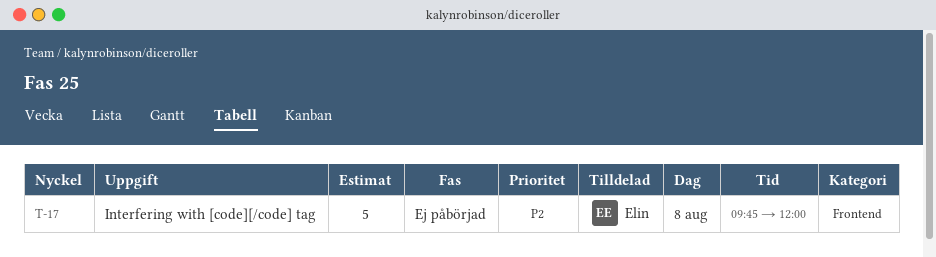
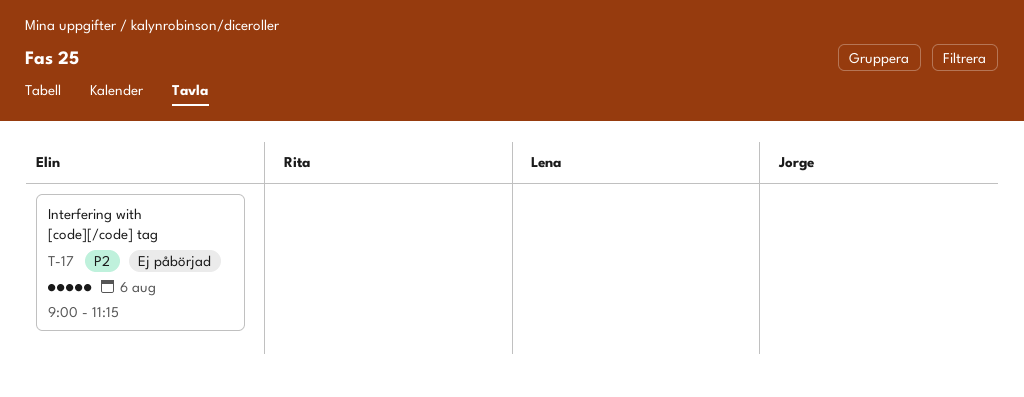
T-17, day: Aug 8 -> Aug 6
T-17, begins: 09:45 -> 09:00
T-17, ends: 12:00 -> 11:15

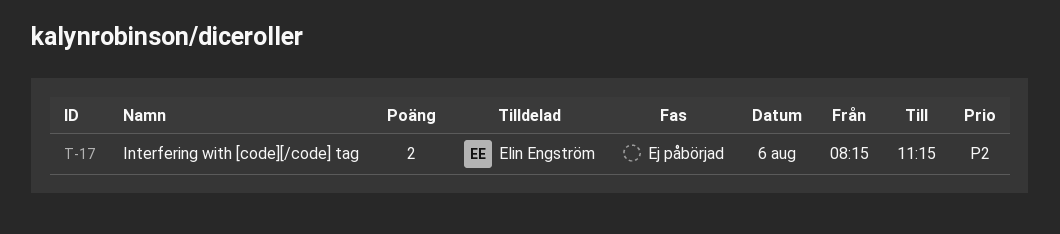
T-17, estimate: 5 -> 2
T-17, begins: 09:00 -> 08:15

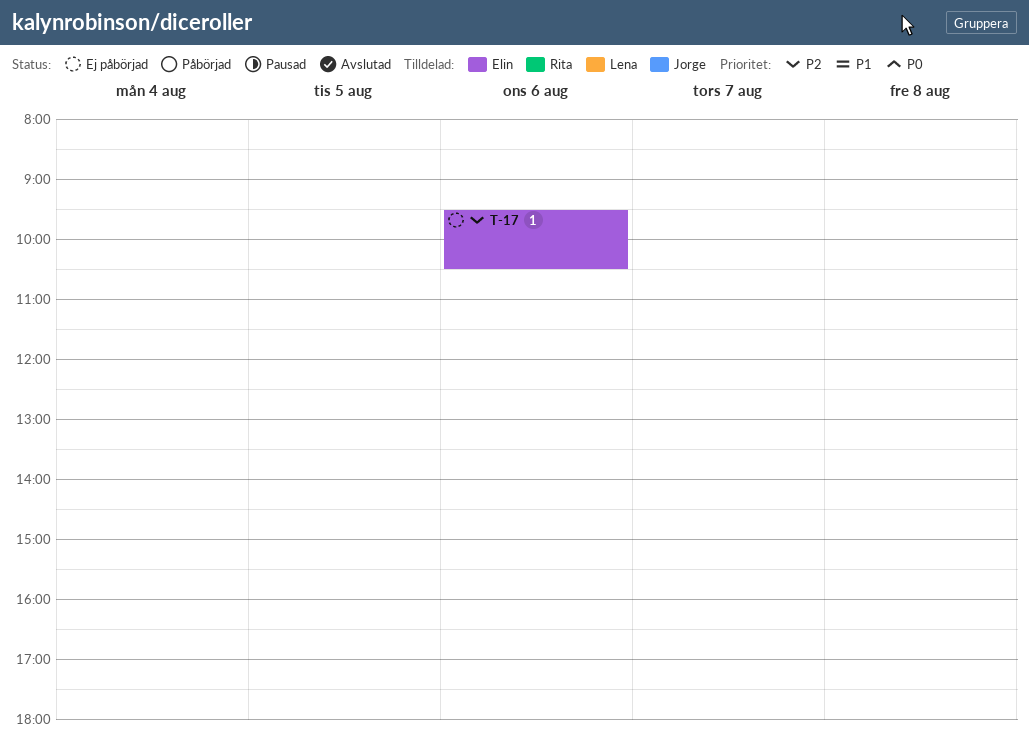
T-17, estimate: 2 -> 1
T-17, begins: 08:15 -> 09:30
T-17, ends: 11:15 -> 10:30

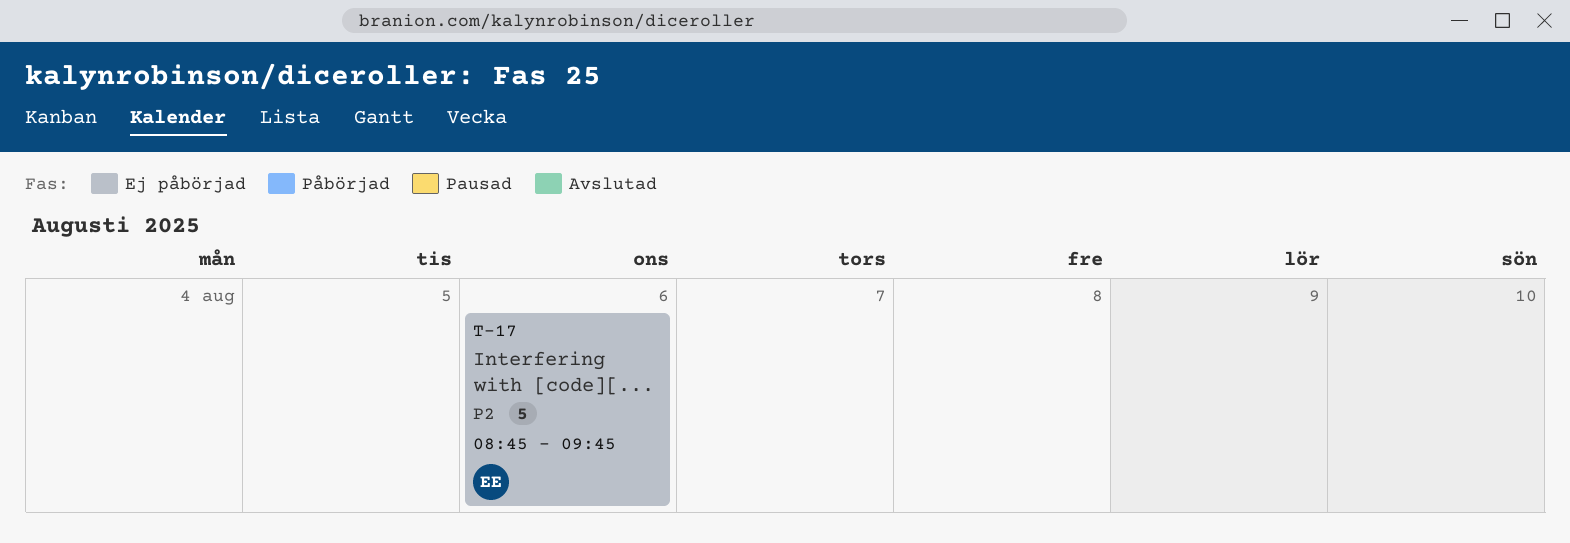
T-17, estimate: 1 -> 5
T-17, begins: 09:30 -> 08:45
T-17, ends: 10:30 -> 09:45

